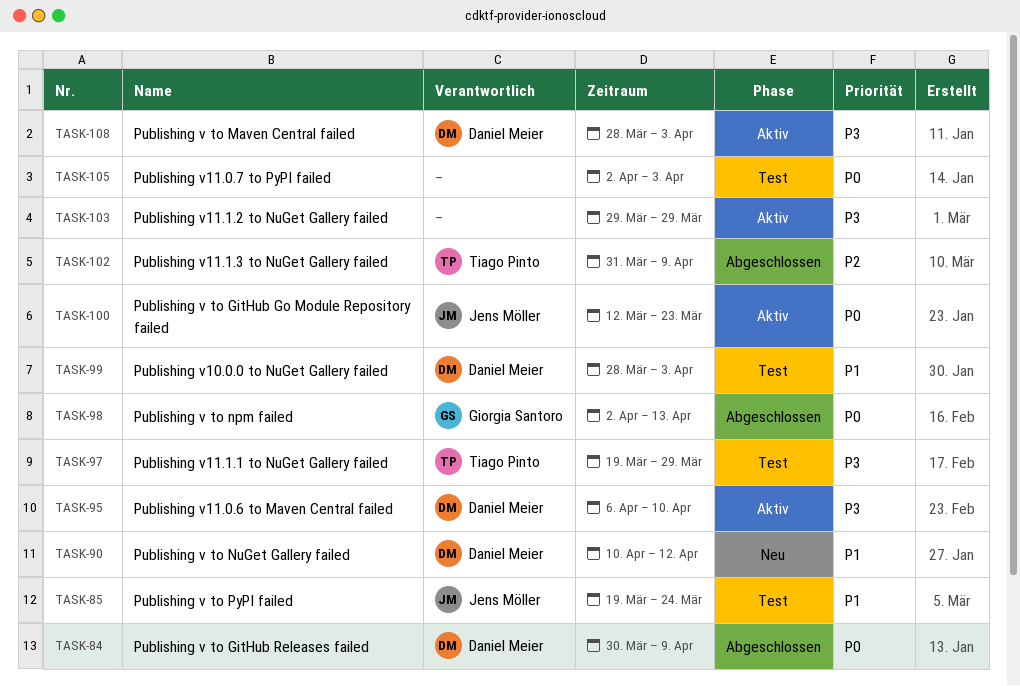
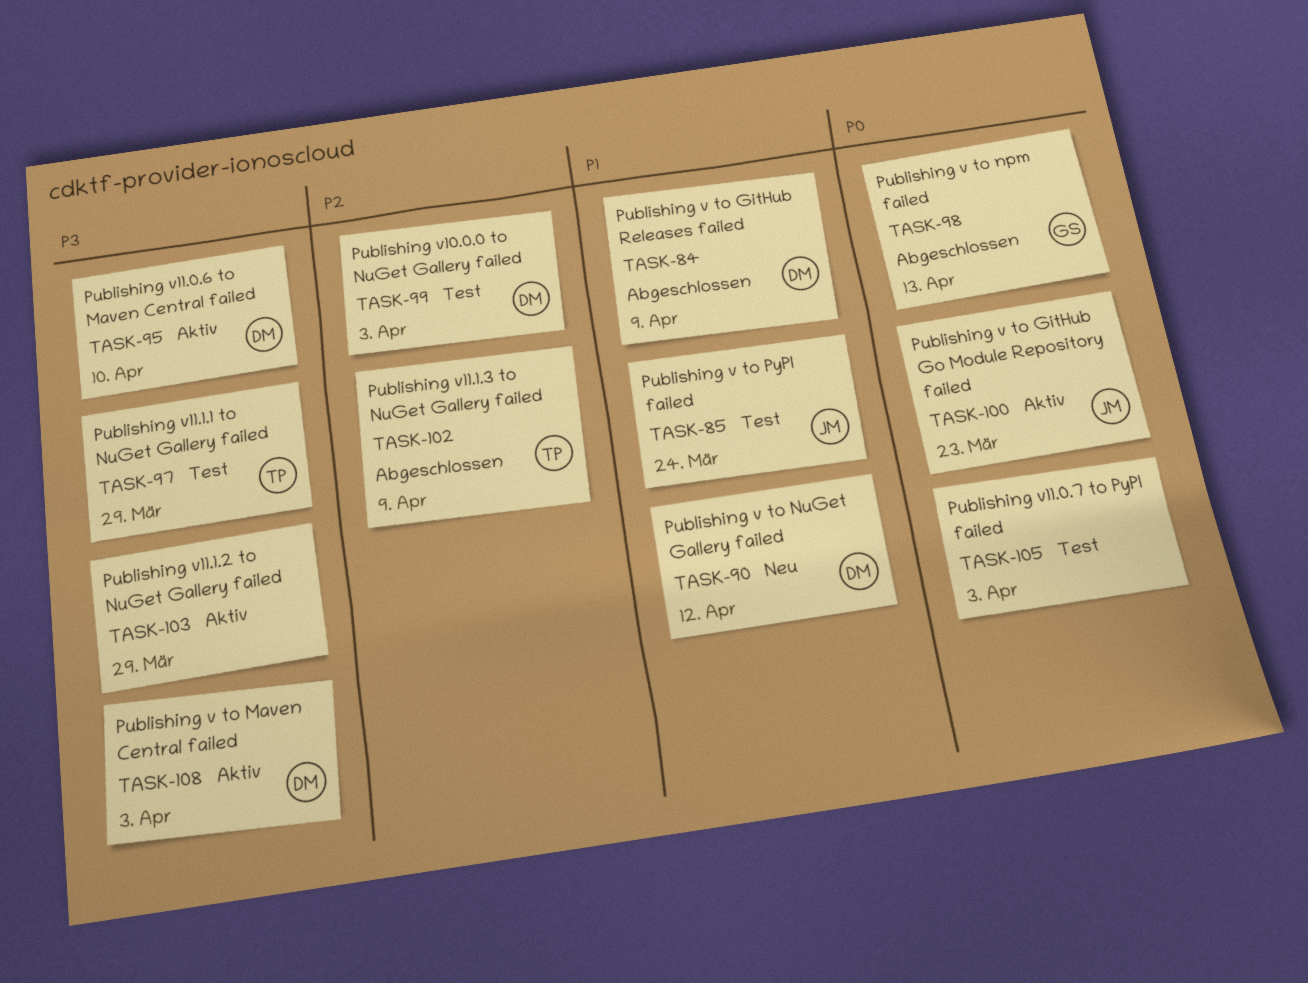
TASK-84, priority: P0 -> P1
TASK-99, priority: P1 -> P2

